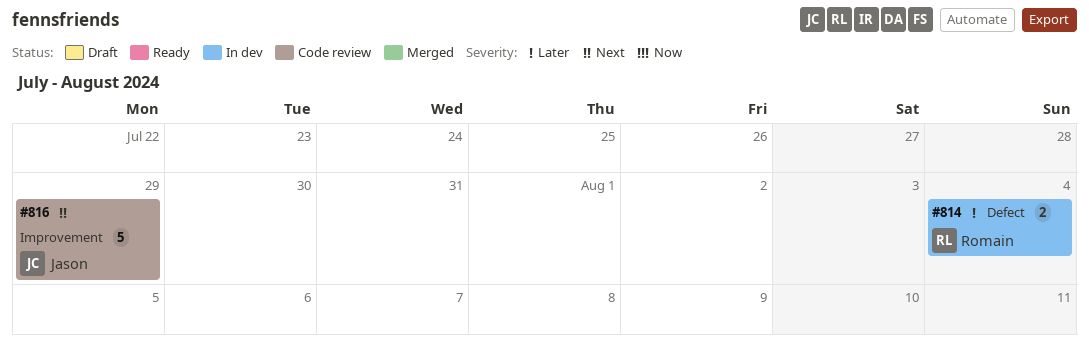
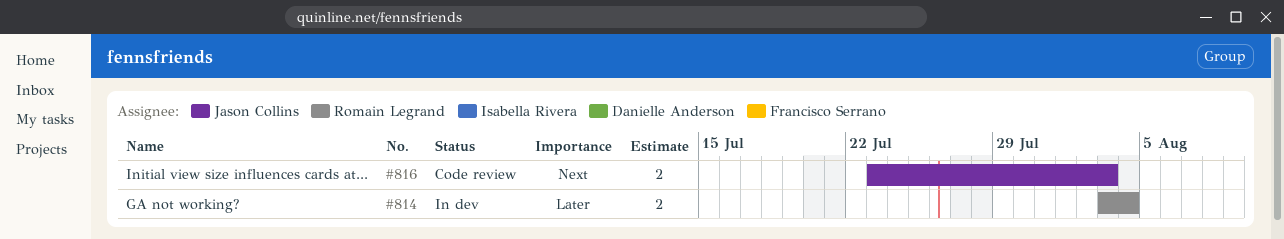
#816, estimate: 5 -> 2
#816, due: Jul 29 -> Aug 3

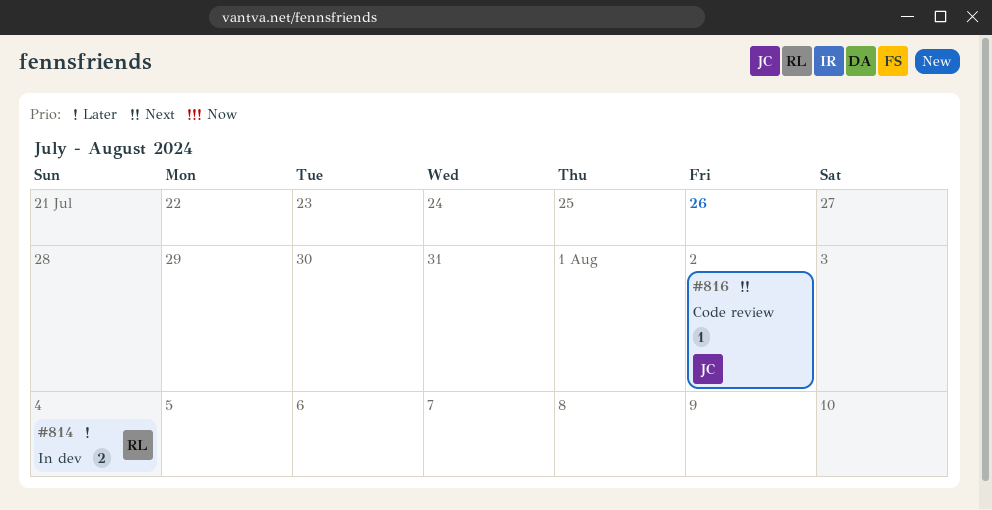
#816, estimate: 2 -> 1
#816, due: Aug 3 -> Aug 2

